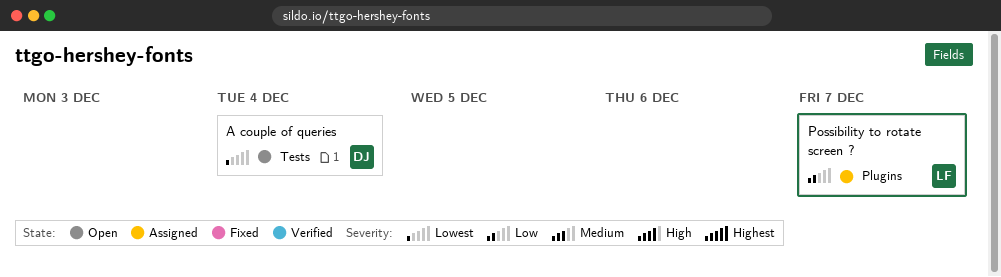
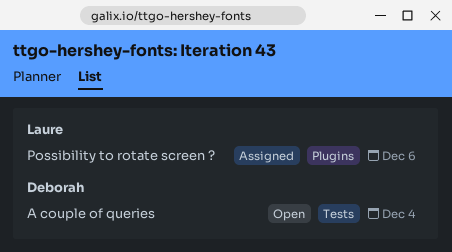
Possibility to rotate screen ?, due: Dec 7 -> Dec 6

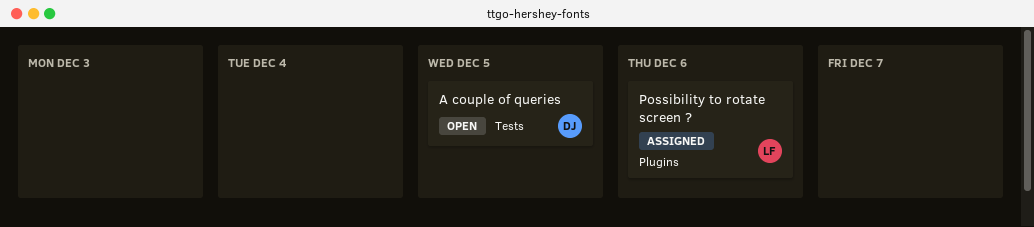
A couple of queries, due: Dec 4 -> Dec 5

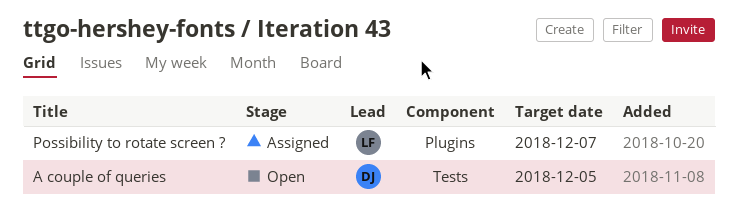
Possibility to rotate screen ?, due: Dec 6 -> Dec 7

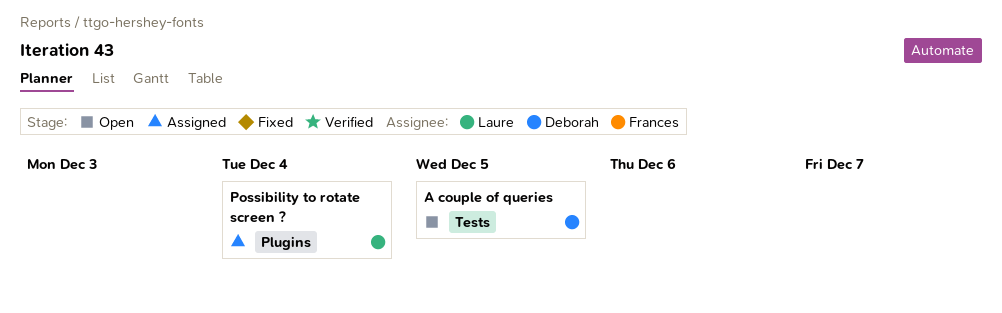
Possibility to rotate screen ?, due: Dec 7 -> Dec 4

